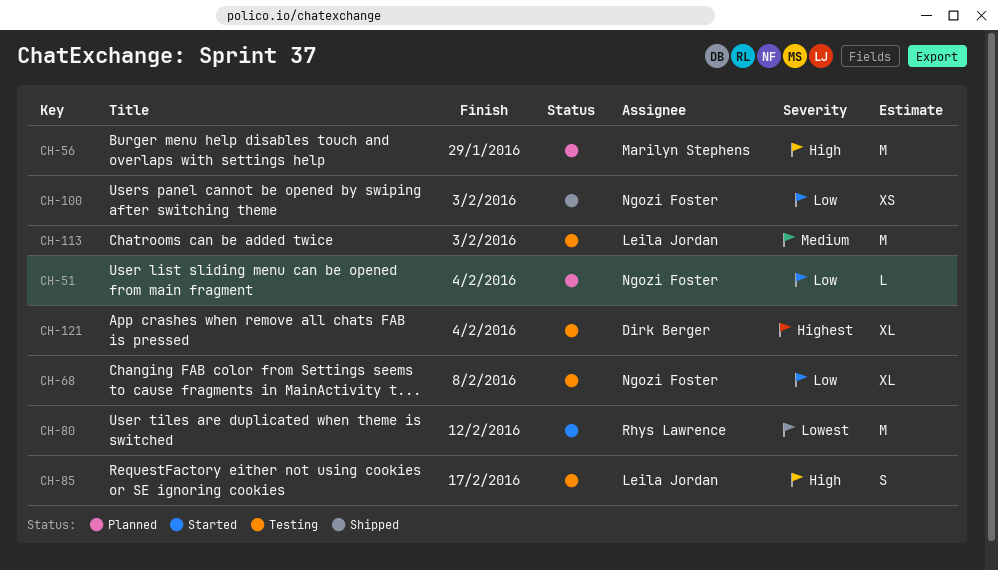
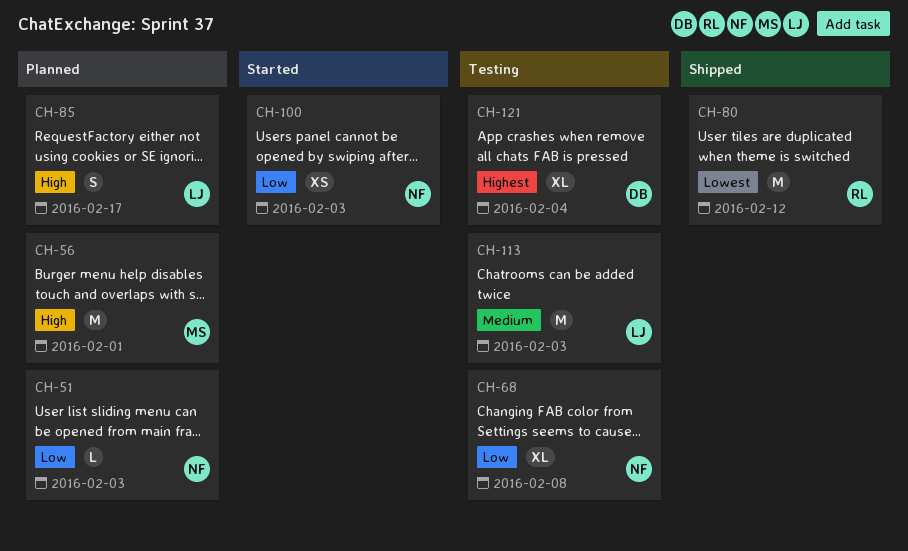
CH-51, due: Feb 4 -> Feb 3
CH-56, due: Jan 29 -> Feb 1
CH-80, status: Started -> Shipped
CH-85, status: Testing -> Planned
CH-100, status: Shipped -> Started

